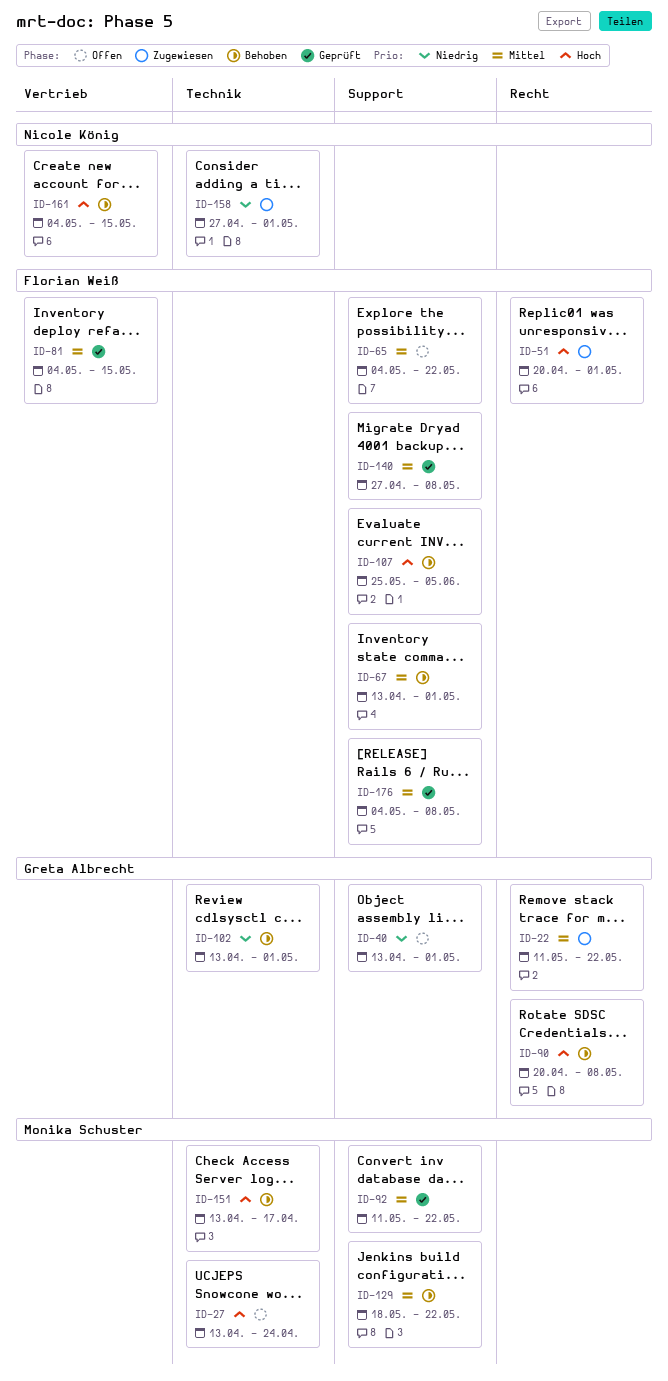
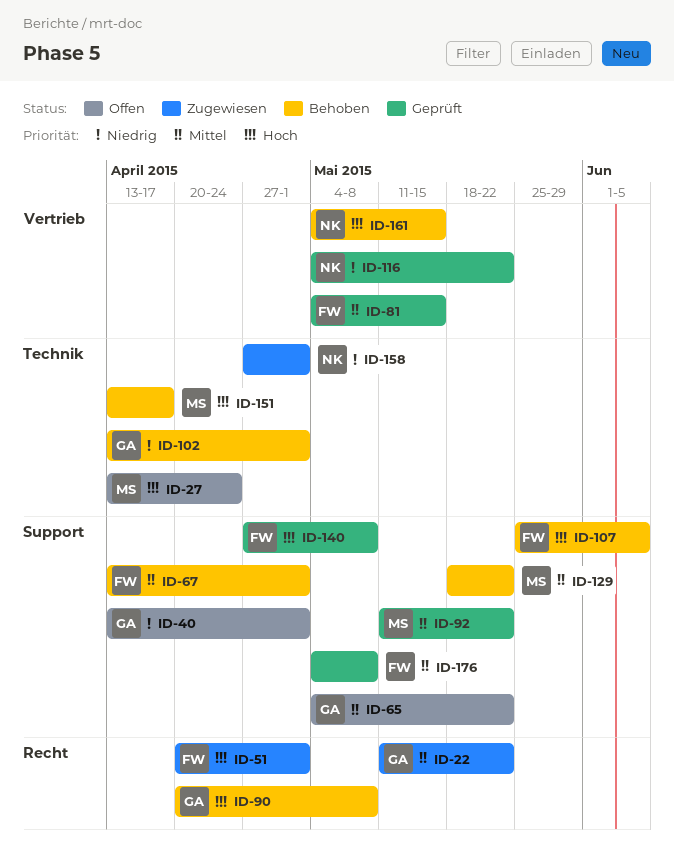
ID-65, owner: Florian Weiß -> Greta Albrecht
ID-116: none -> present
ID-140, priority: Mittel -> Hoch

